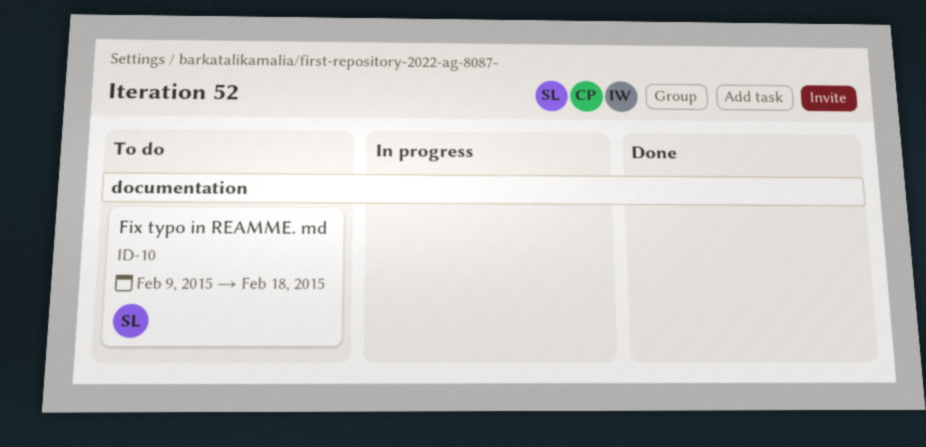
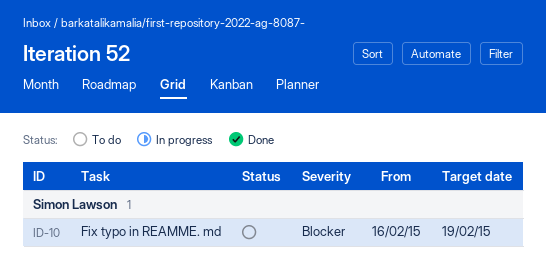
ID-10, start: Feb 9 -> Feb 16
ID-10, due: Feb 18 -> Feb 19

